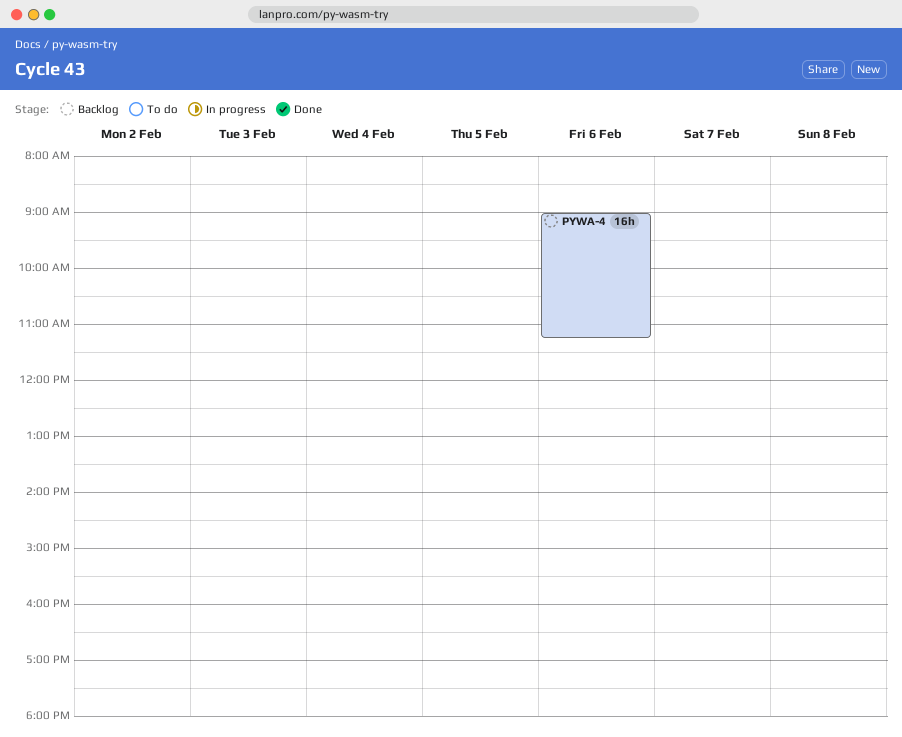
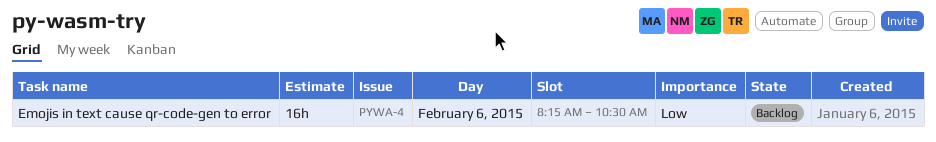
PYWA-4, begins: 09:00 -> 08:15
PYWA-4, ends: 11:15 -> 10:30

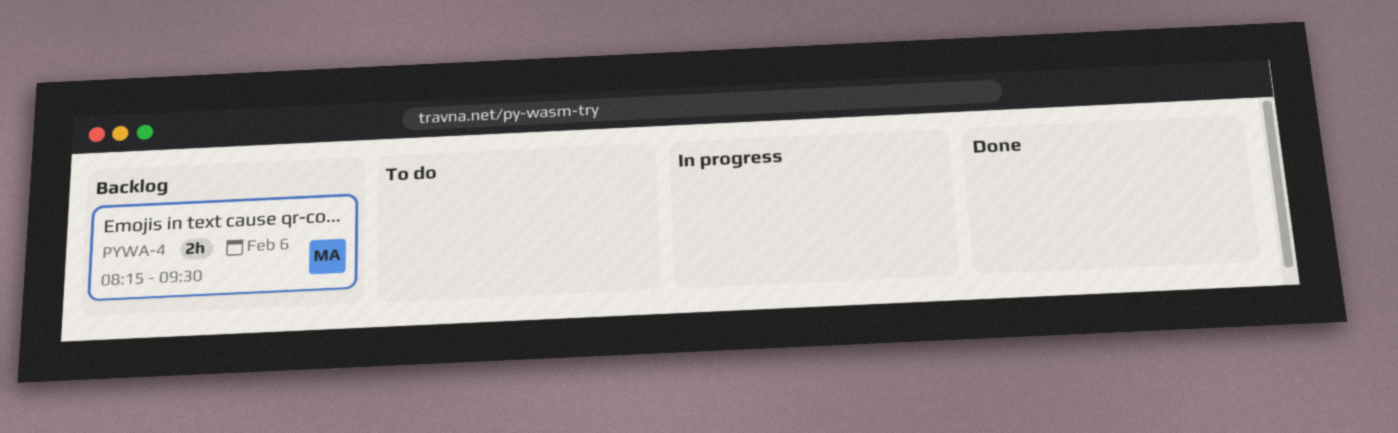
PYWA-4, estimate: 16h -> 2h
PYWA-4, ends: 10:30 -> 09:30

